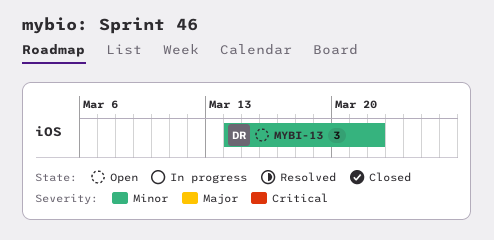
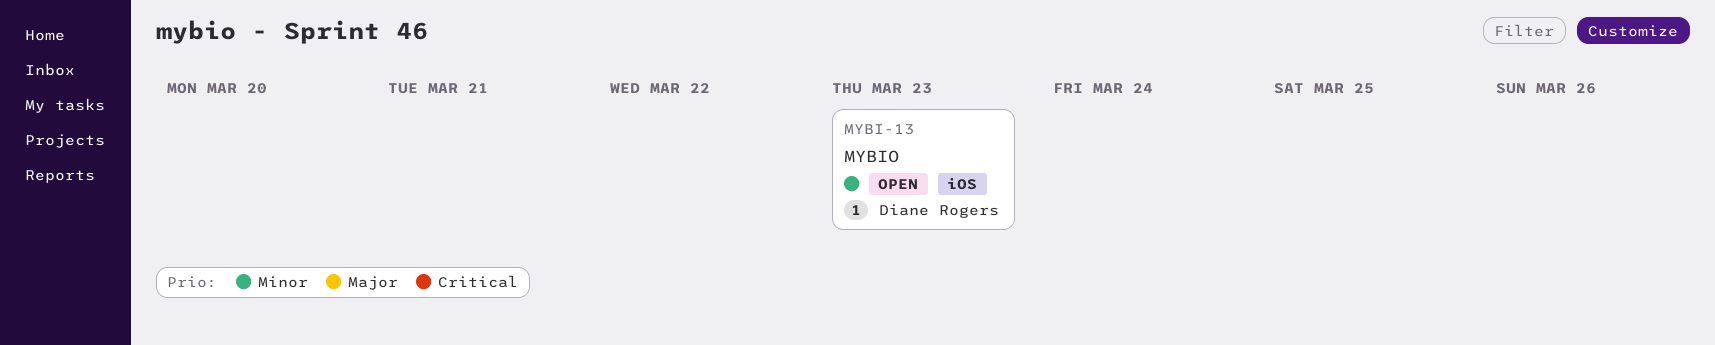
MYBI-13, estimate: 3 -> 1
MYBI-13, due: Mar 22 -> Mar 23

